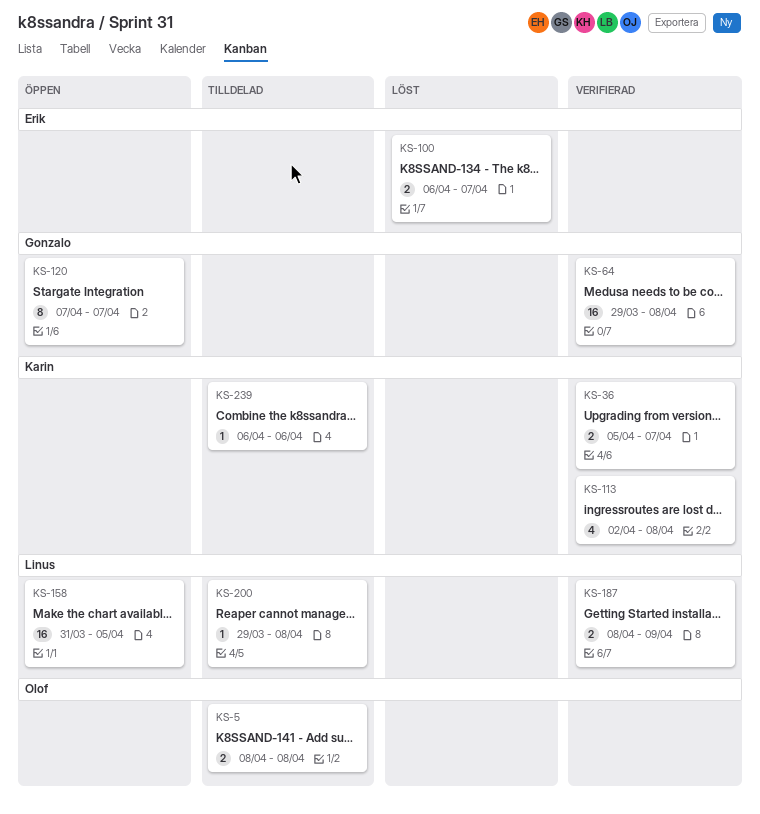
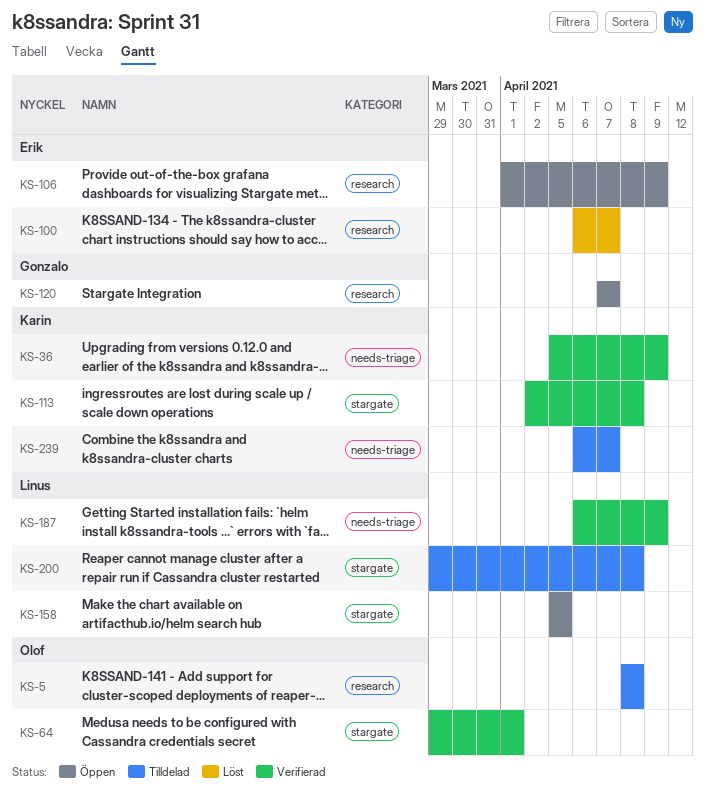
KS-36, due: Apr 7 -> Apr 9
KS-64, owner: Gonzalo -> Olof
KS-64, due: Apr 8 -> Apr 1
KS-106: none -> present
KS-158, start: Mar 31 -> Apr 5
KS-187, start: Apr 8 -> Apr 6
KS-239, due: Apr 6 -> Apr 7

